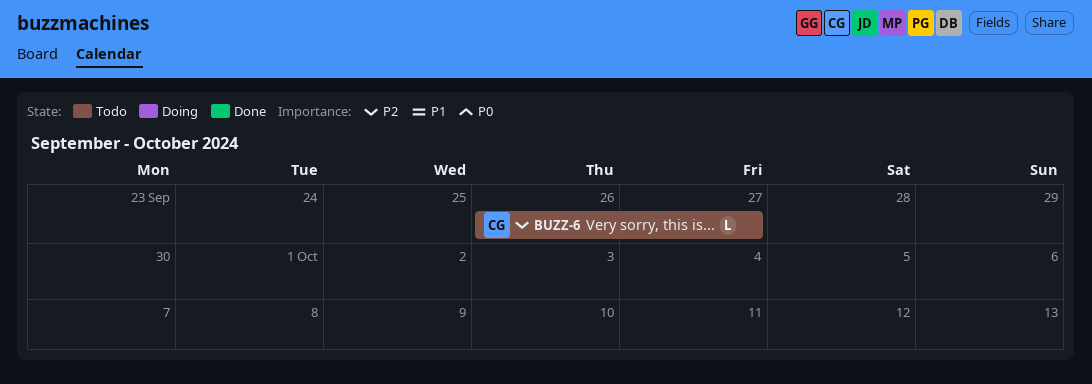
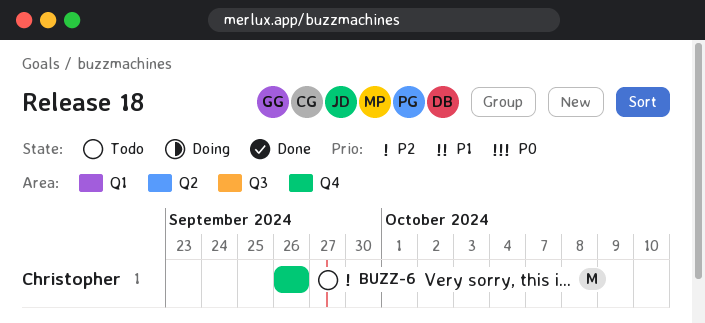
BUZZ-6, estimate: L -> M
BUZZ-6, due: Sep 27 -> Sep 26

